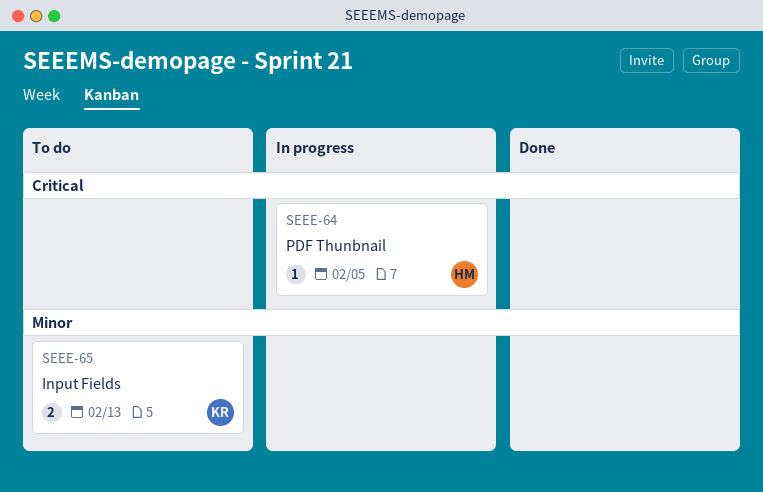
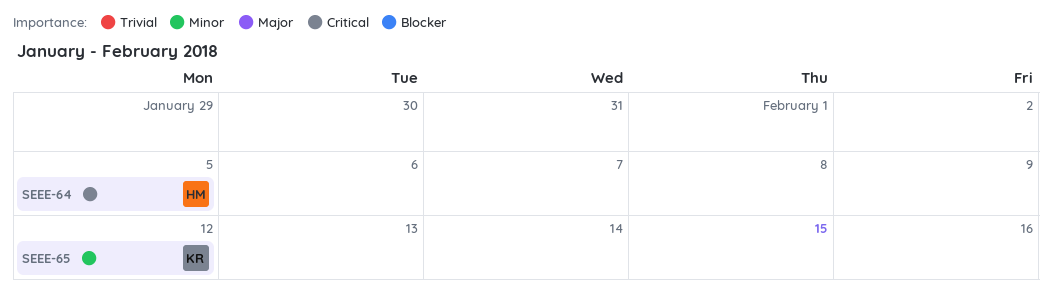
SEEE-65, due: Feb 13 -> Feb 12

